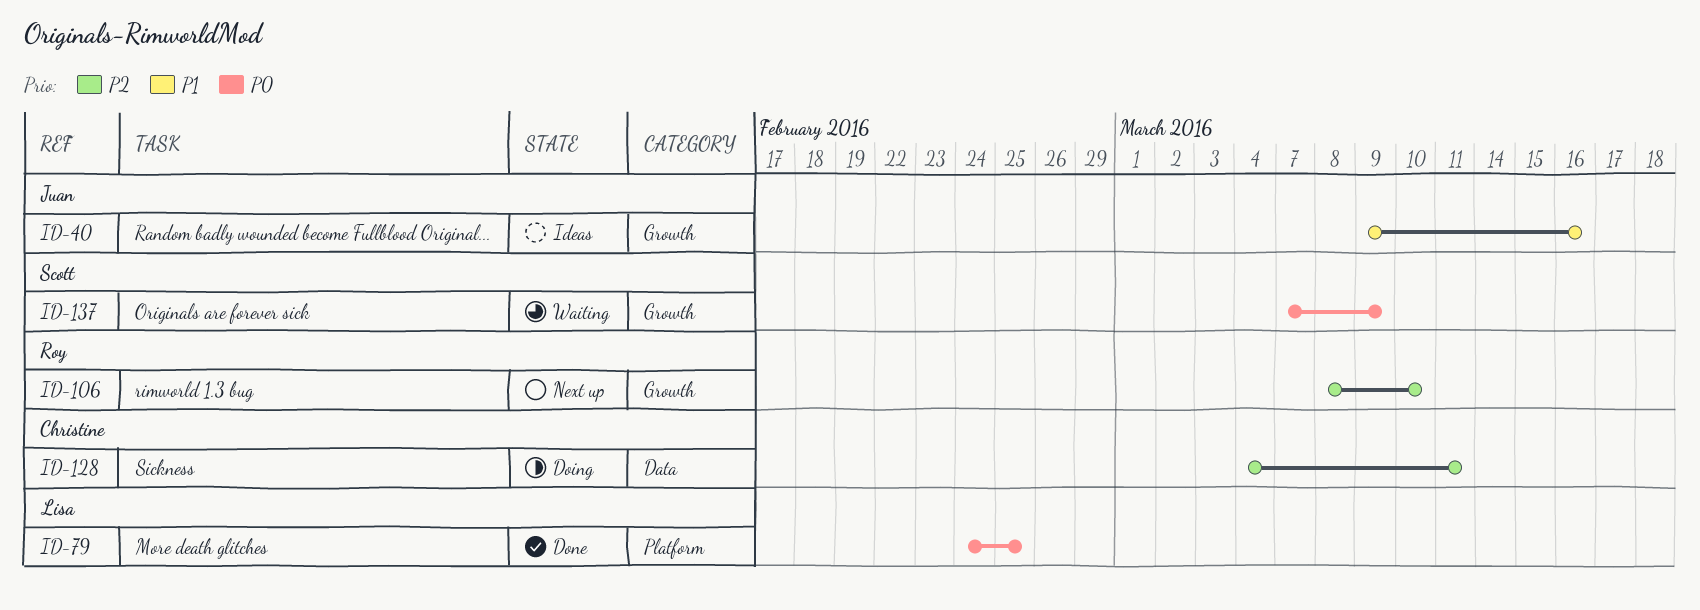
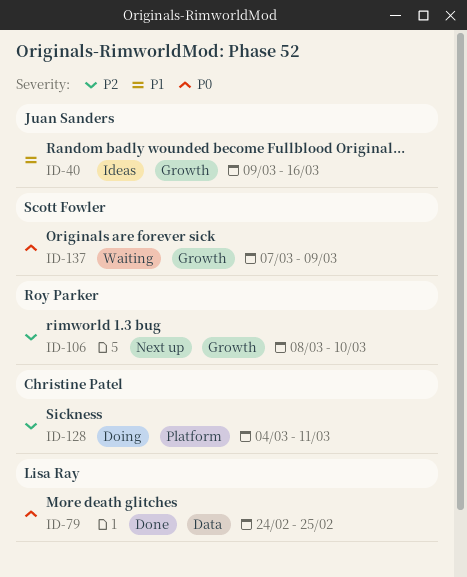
ID-79, label: Platform -> Data
ID-128, label: Data -> Platform

